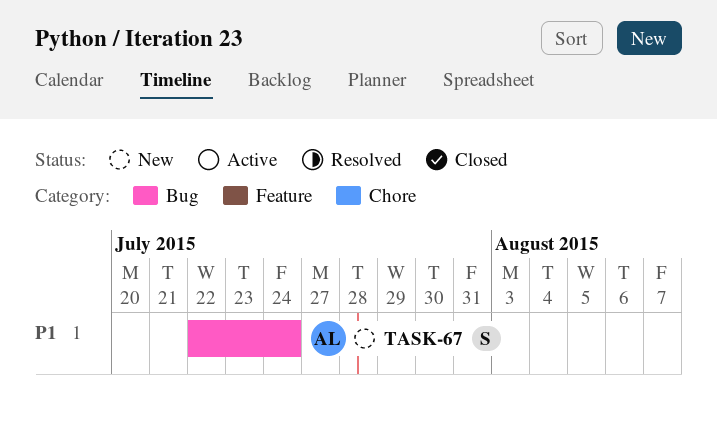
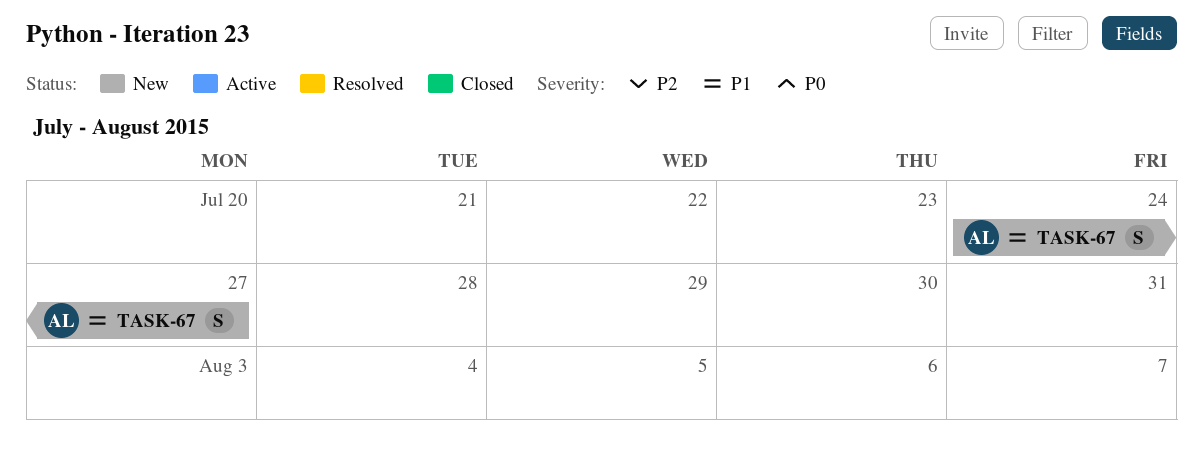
TASK-67, start: Jul 22 -> Jul 24
TASK-67, due: Jul 24 -> Jul 27

